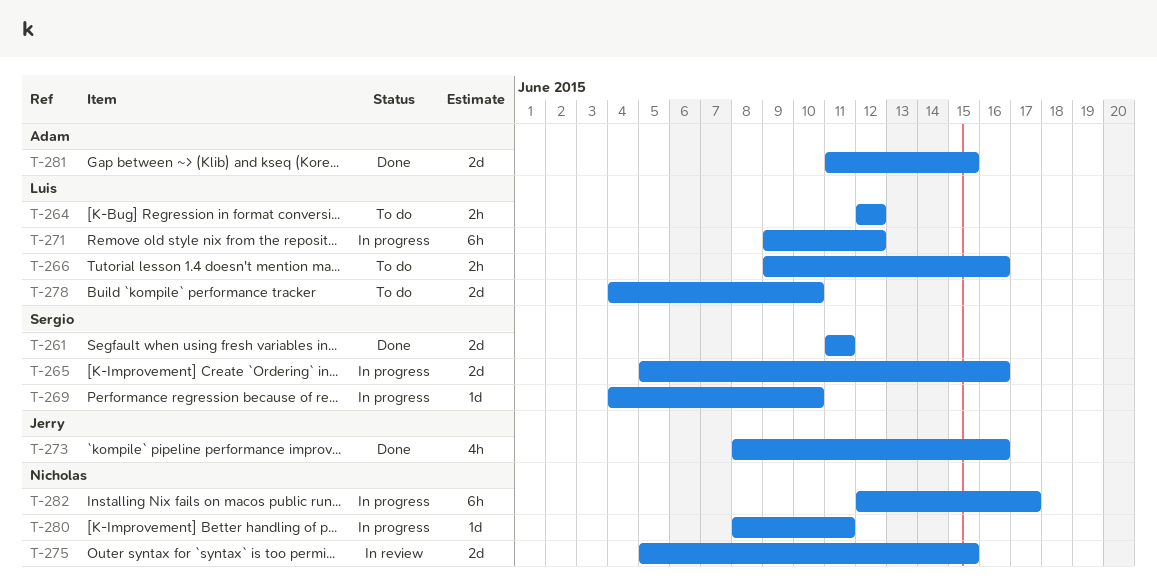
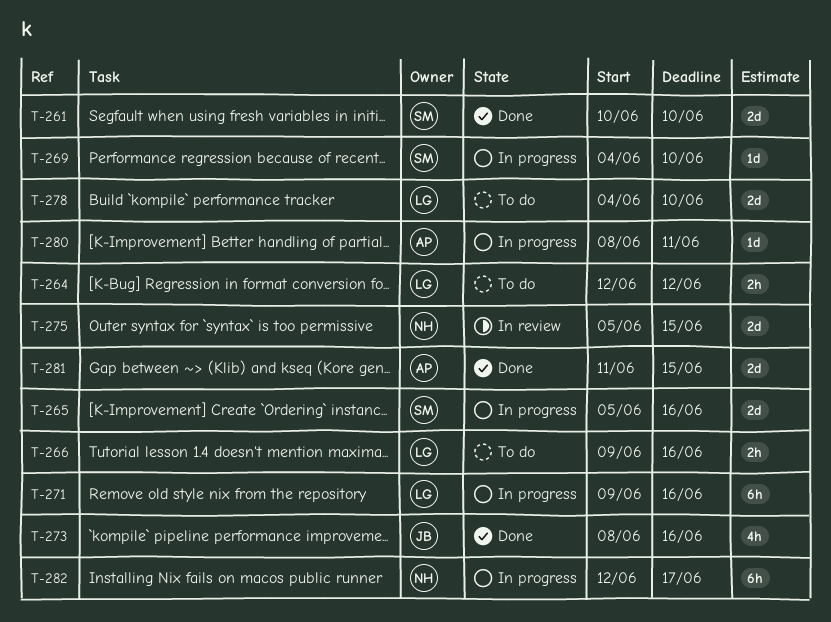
T-261, start: Jun 11 -> Jun 10
T-261, due: Jun 11 -> Jun 10
T-271, due: Jun 12 -> Jun 16
T-280, owner: Nicholas -> Adam

